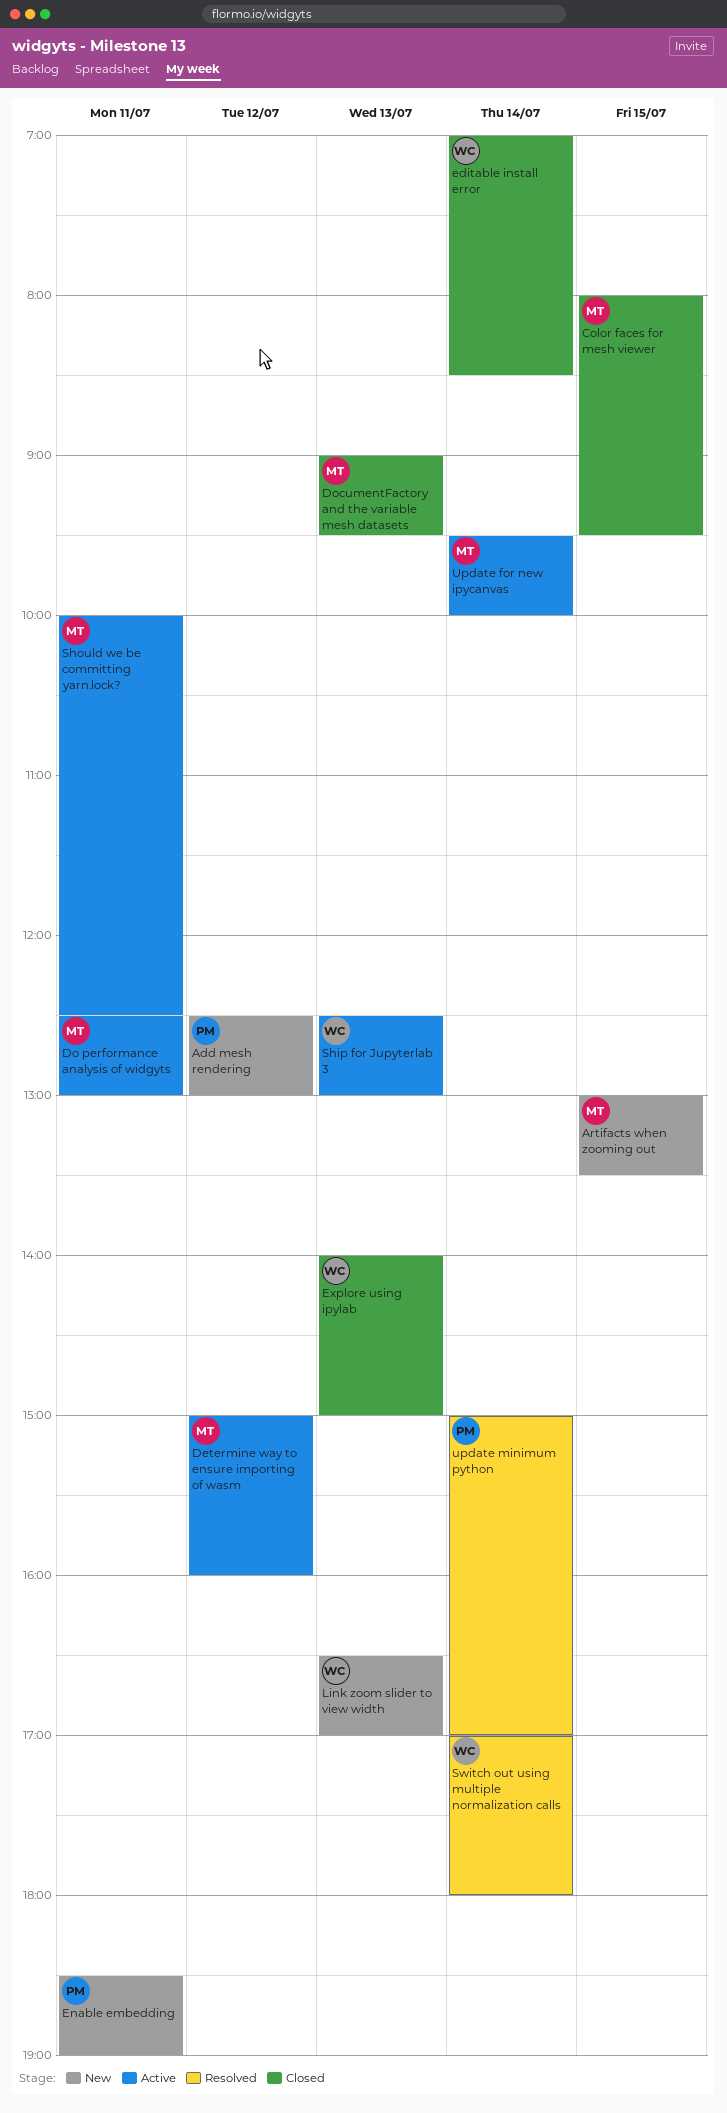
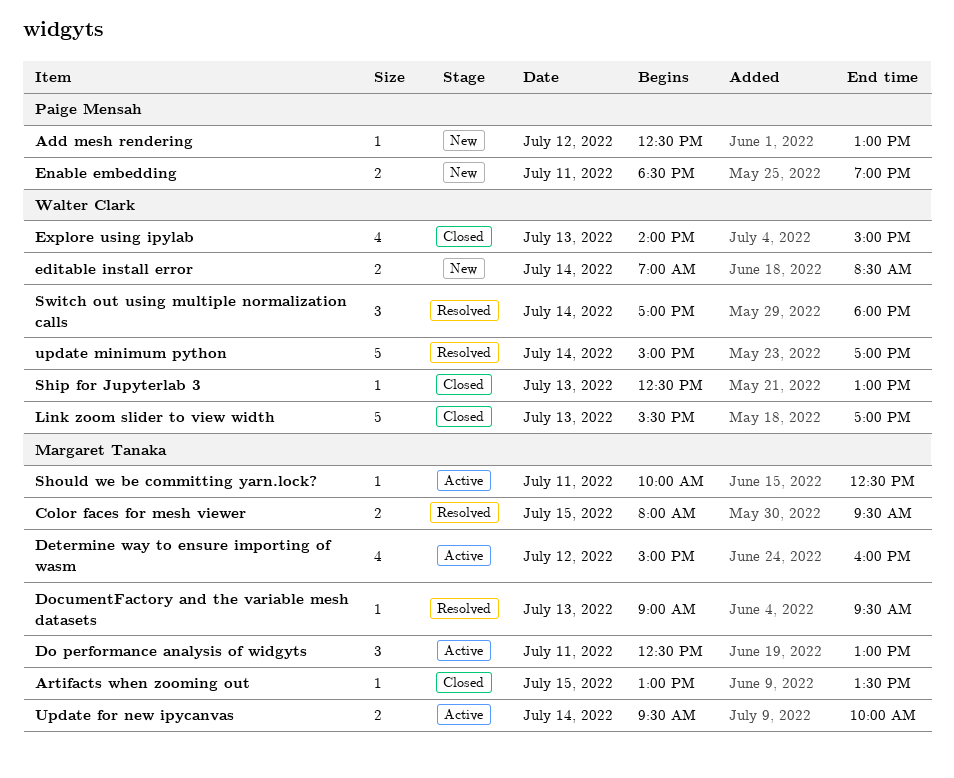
Artifacts when zooming out, status: New -> Closed
Color faces for mesh viewer, status: Closed -> Resolved
DocumentFactory and the variable mesh datasets, status: Closed -> Resolved
editable install error, status: Closed -> New
Link zoom slider to view width, status: New -> Closed
Link zoom slider to view width, begins: 16:30 -> 15:30
Ship for Jupyterlab 3, status: Active -> Closed
update minimum python, owner: Paige Mensah -> Walter Clark

